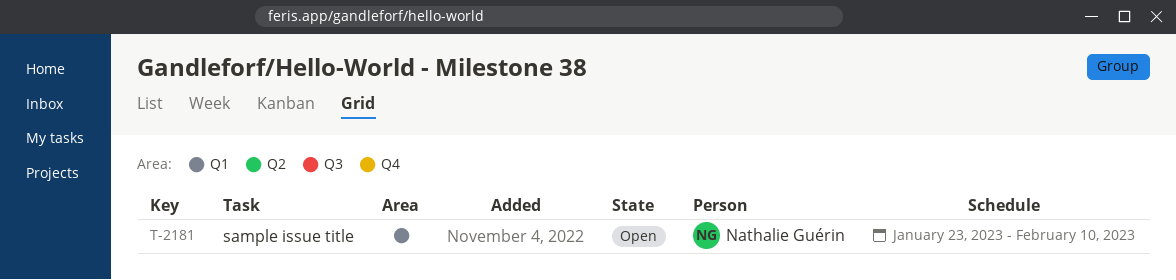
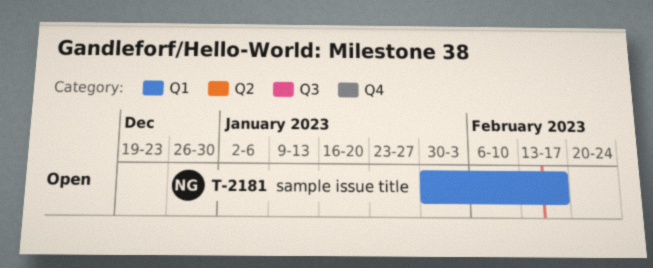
T-2181, start: Jan 23 -> Jan 30
T-2181, due: Feb 10 -> Feb 17

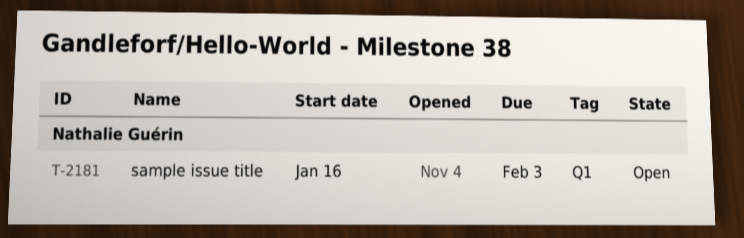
T-2181, start: Jan 30 -> Jan 16
T-2181, due: Feb 17 -> Feb 3

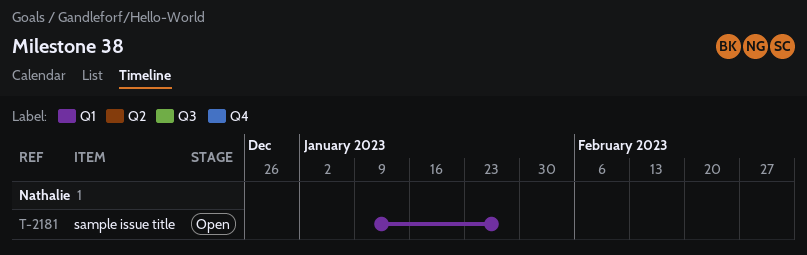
T-2181, start: Jan 16 -> Jan 9
T-2181, due: Feb 3 -> Jan 27

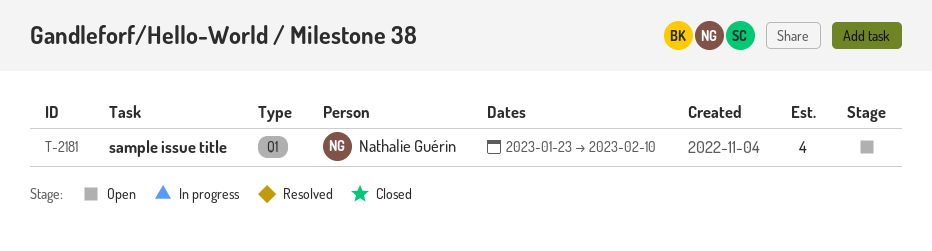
T-2181, start: Jan 9 -> Jan 23
T-2181, due: Jan 27 -> Feb 10

